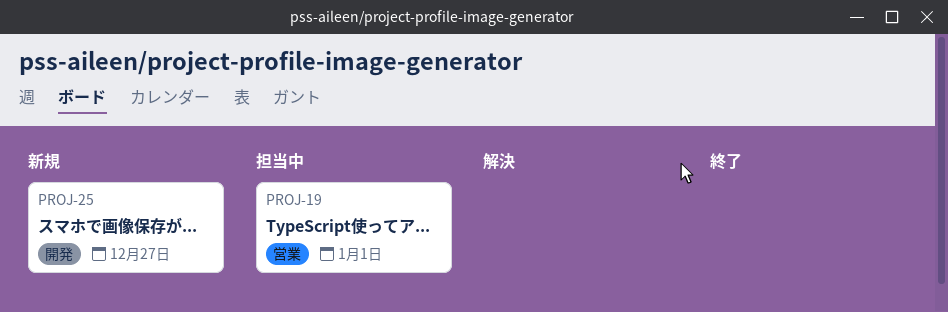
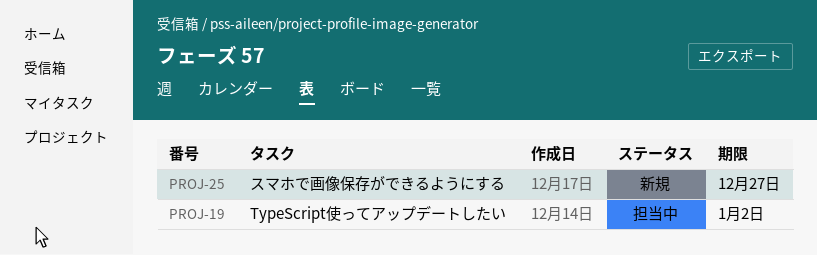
PROJ-19, due: Jan 1 -> Jan 2

